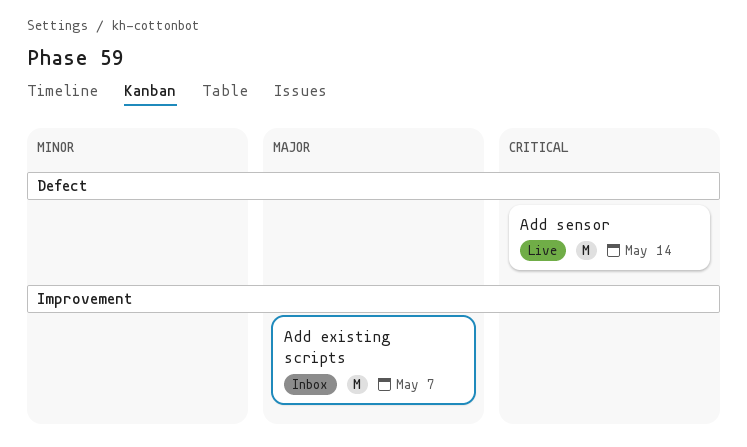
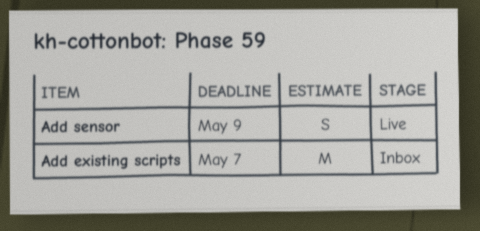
Add sensor, estimate: M -> S
Add sensor, due: May 14 -> May 9

